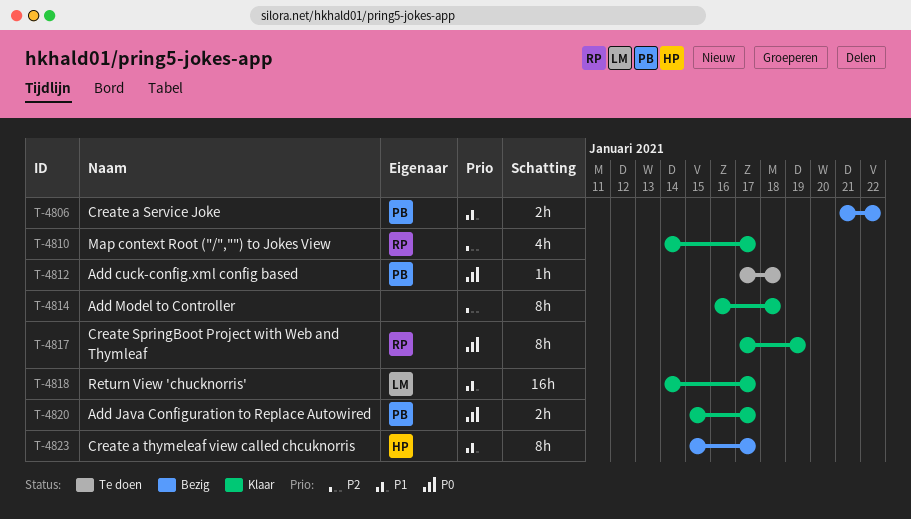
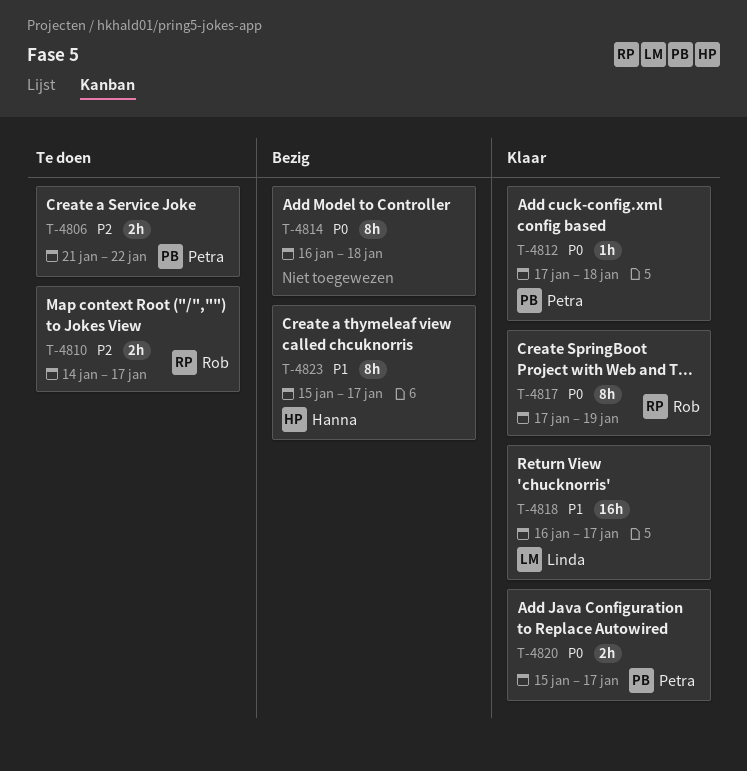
T-4806, status: Bezig -> Te doen
T-4806, priority: P1 -> P2
T-4810, status: Klaar -> Te doen
T-4810, estimate: 4h -> 2h
T-4812, status: Te doen -> Klaar
T-4814, status: Klaar -> Bezig
T-4814, priority: P2 -> P0
T-4818, start: Jan 14 -> Jan 16

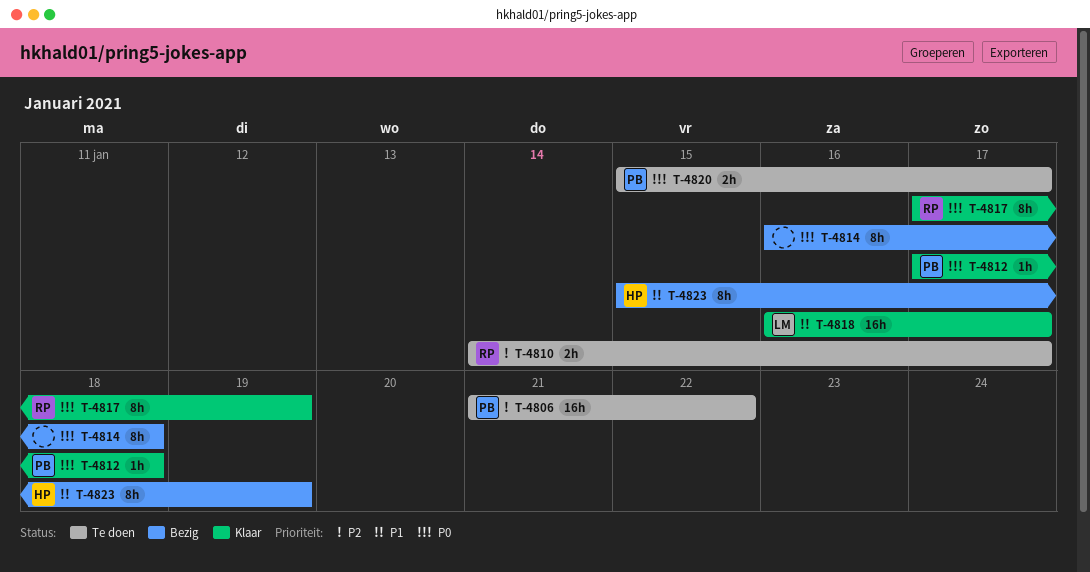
T-4806, estimate: 2h -> 16h
T-4820, status: Klaar -> Te doen
T-4823, due: Jan 17 -> Jan 19

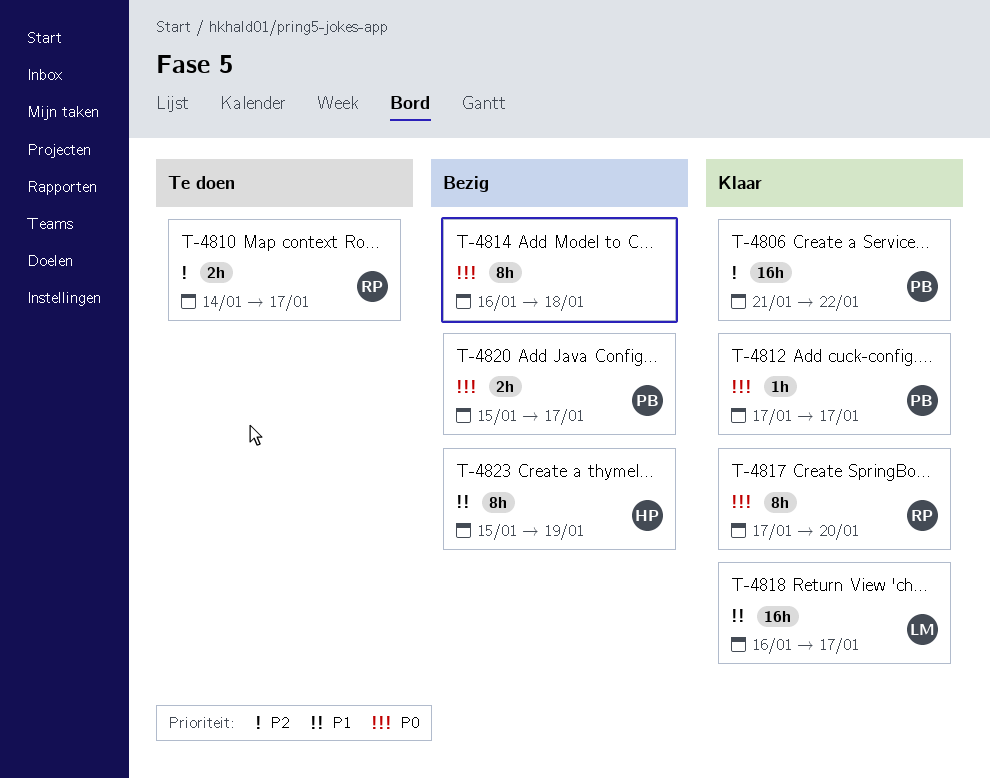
T-4806, status: Te doen -> Klaar
T-4812, due: Jan 18 -> Jan 17
T-4817, due: Jan 19 -> Jan 20
T-4820, status: Te doen -> Bezig

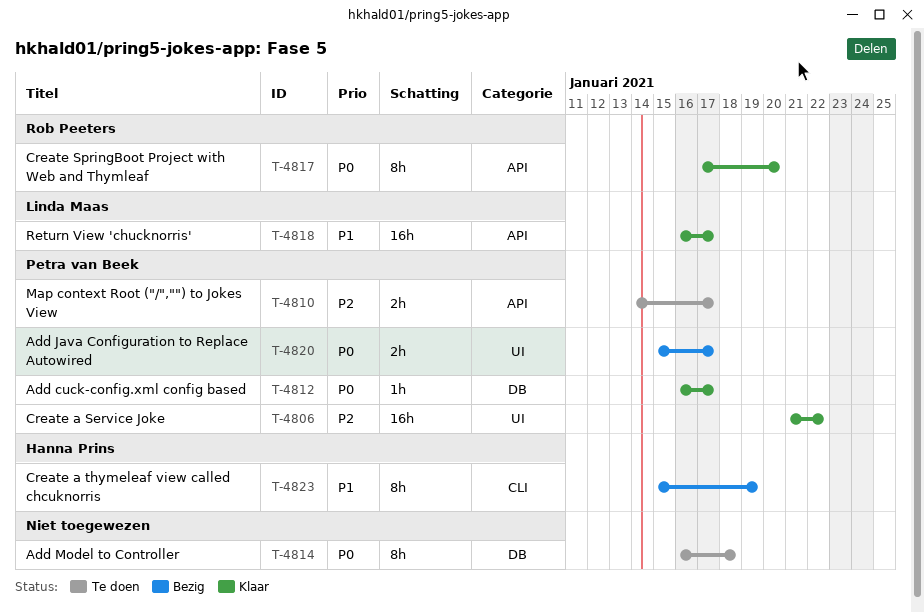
T-4810, owner: Rob Peeters -> Petra van Beek
T-4812, start: Jan 17 -> Jan 16
T-4814, status: Bezig -> Te doen

